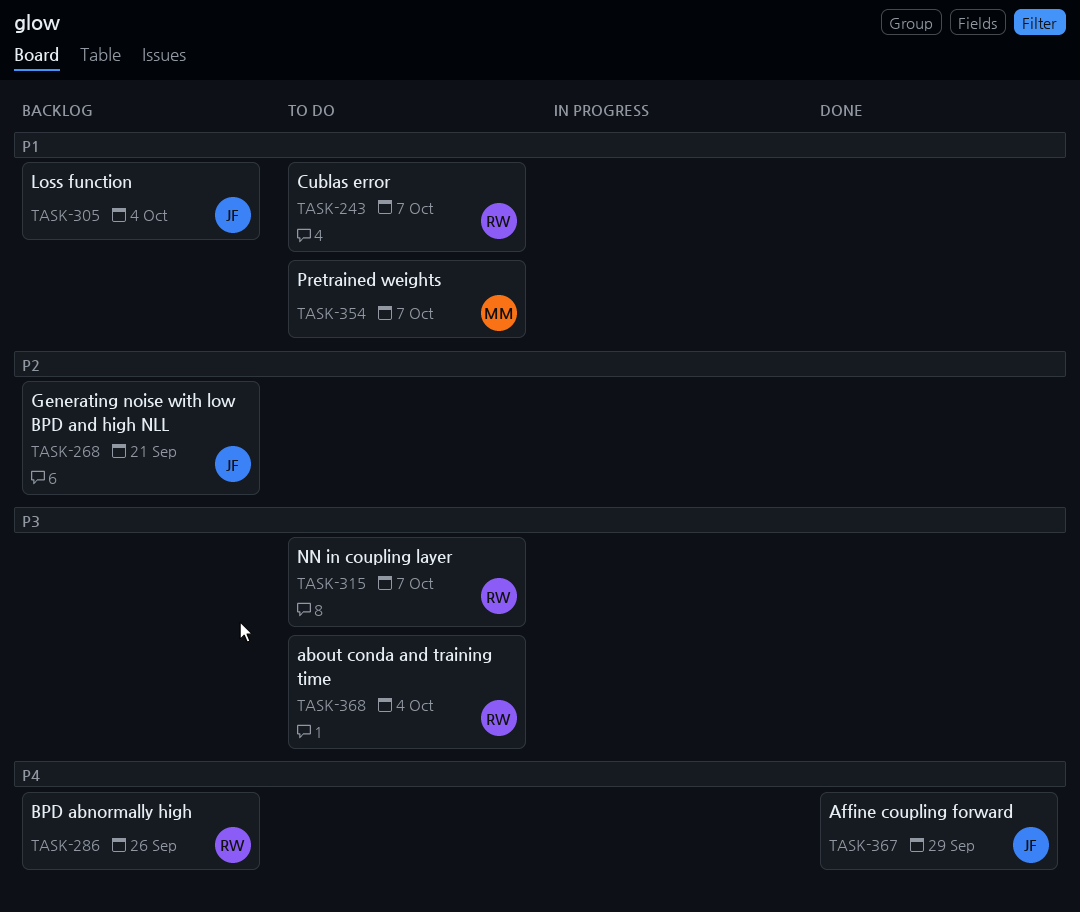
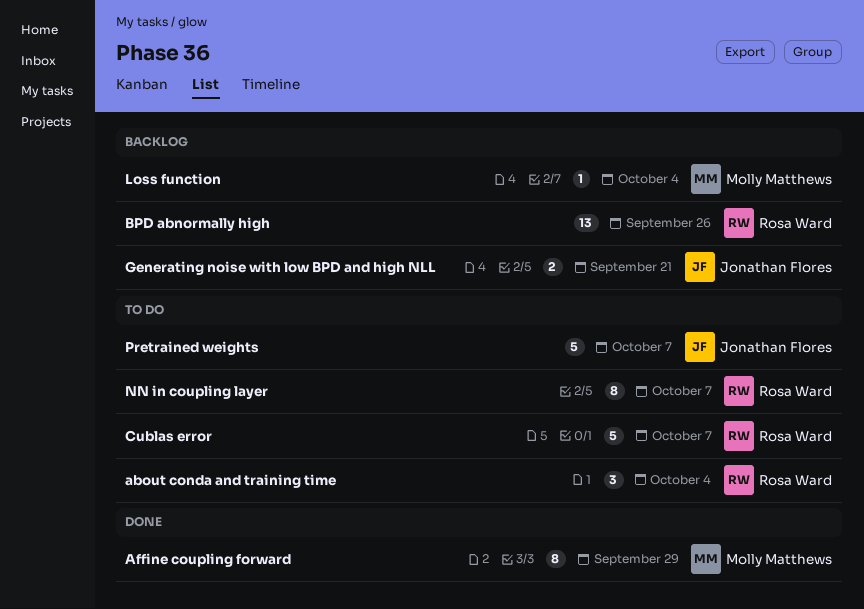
Affine coupling forward, owner: Jonathan Flores -> Molly Matthews
Loss function, owner: Jonathan Flores -> Molly Matthews
Pretrained weights, owner: Molly Matthews -> Jonathan Flores

